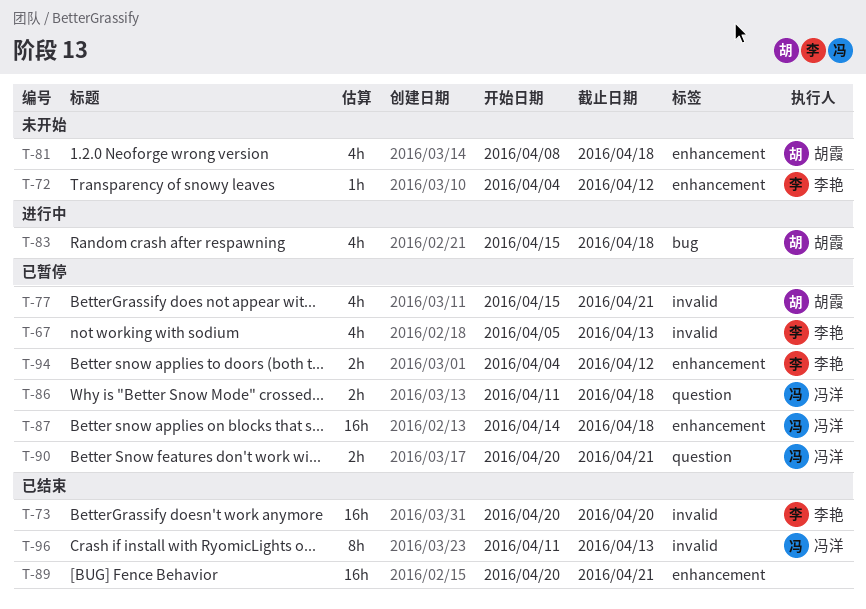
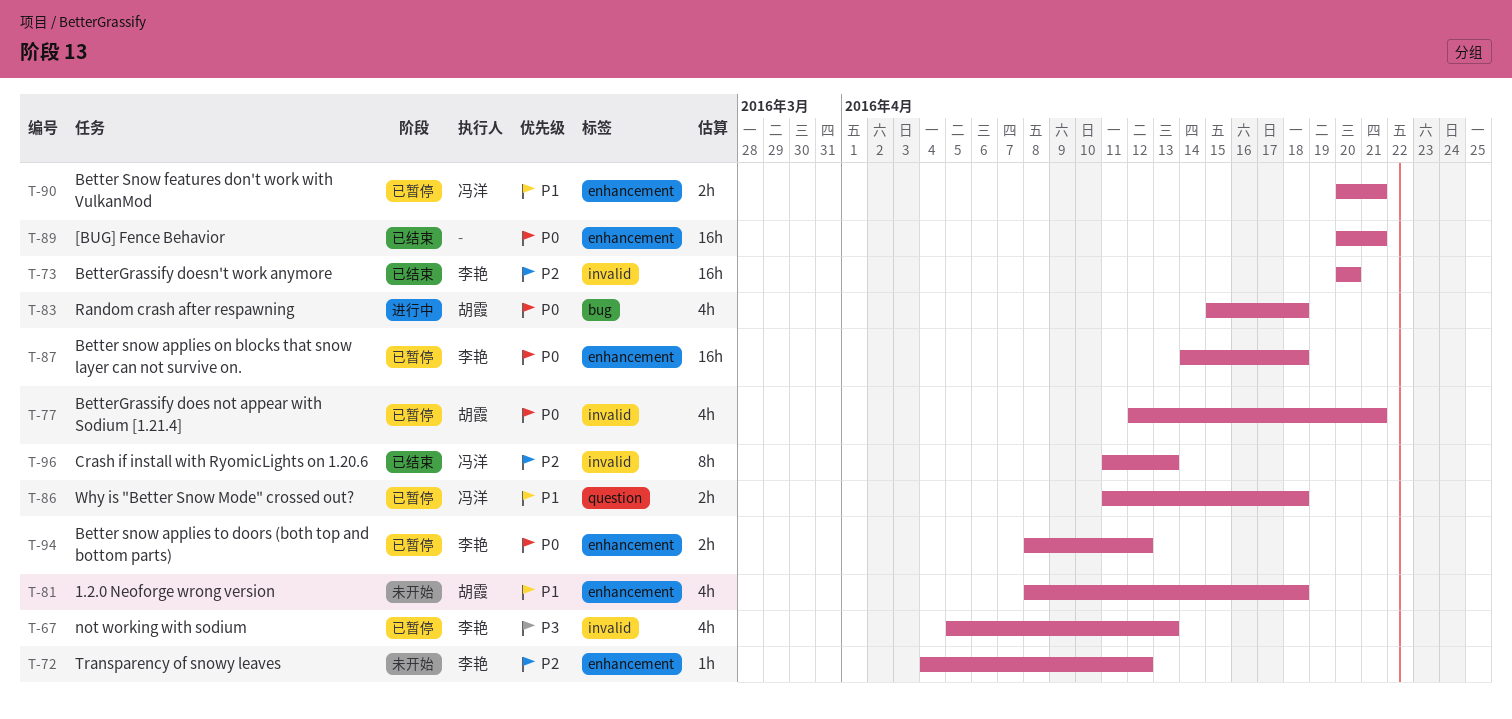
T-77, start: Apr 15 -> Apr 12
T-87, owner: 冯洋 -> 李艳
T-90, label: question -> enhancement
T-94, start: Apr 4 -> Apr 8

